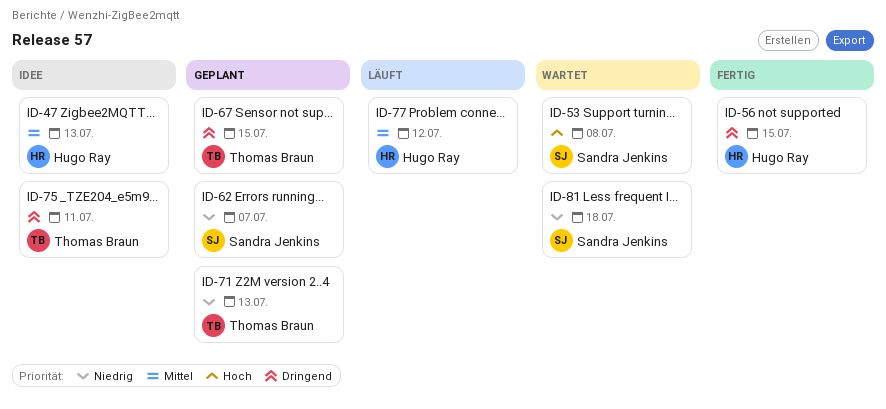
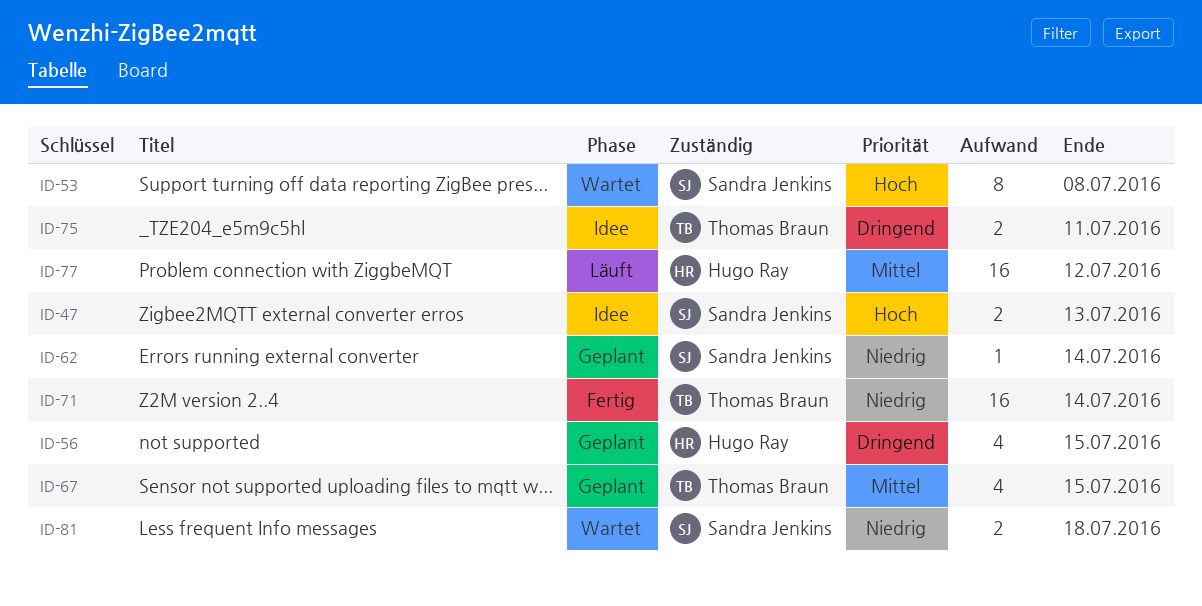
ID-47, owner: Hugo Ray -> Sandra Jenkins
ID-47, priority: Mittel -> Hoch
ID-56, status: Fertig -> Geplant
ID-62, due: Jul 7 -> Jul 14
ID-67, priority: Dringend -> Mittel
ID-71, status: Geplant -> Fertig
ID-71, due: Jul 13 -> Jul 14

